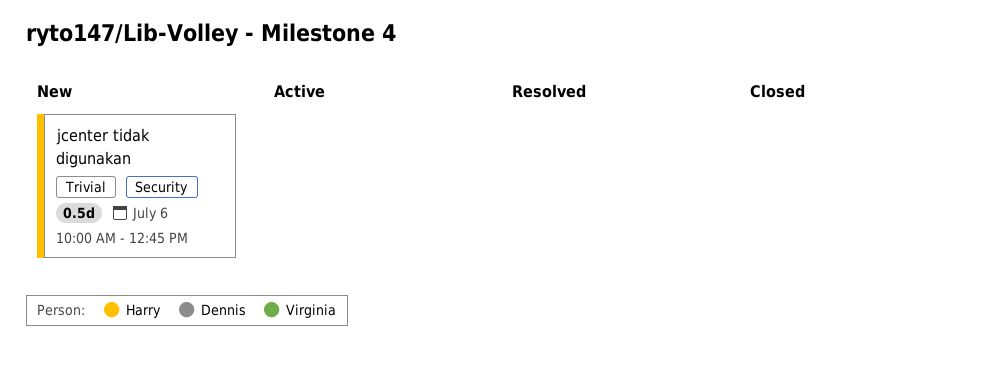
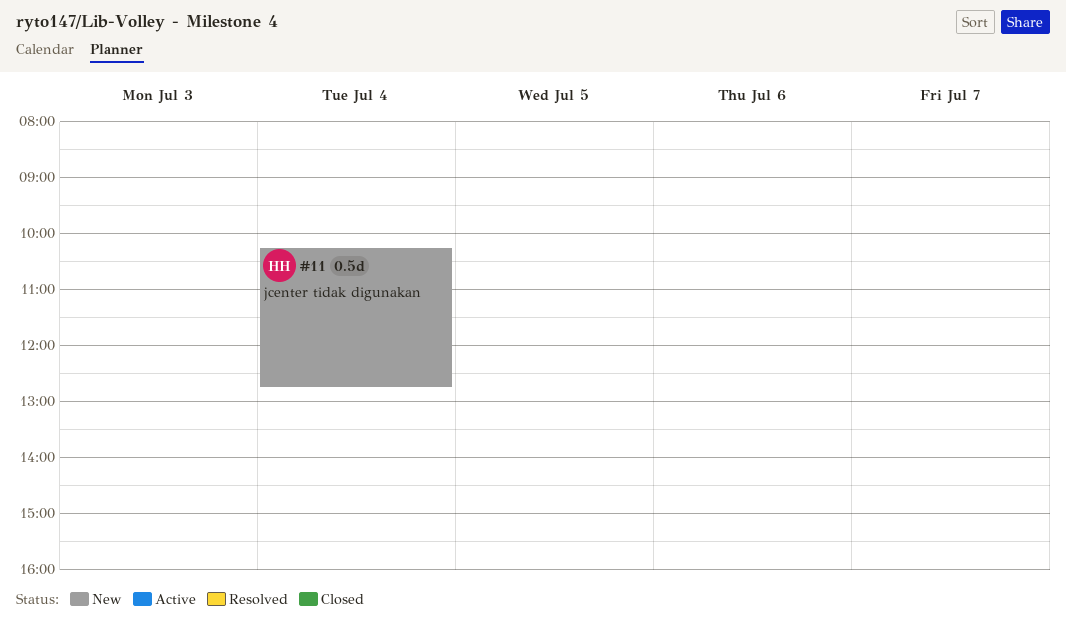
jcenter tidak digunakan, day: Jul 6 -> Jul 4
jcenter tidak digunakan, begins: 10:00 -> 10:15

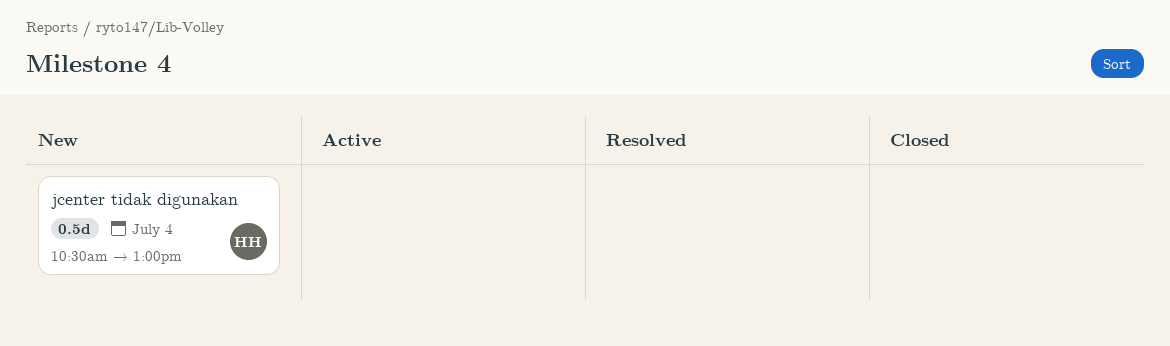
jcenter tidak digunakan, begins: 10:15 -> 10:30
jcenter tidak digunakan, ends: 12:45 -> 13:00

